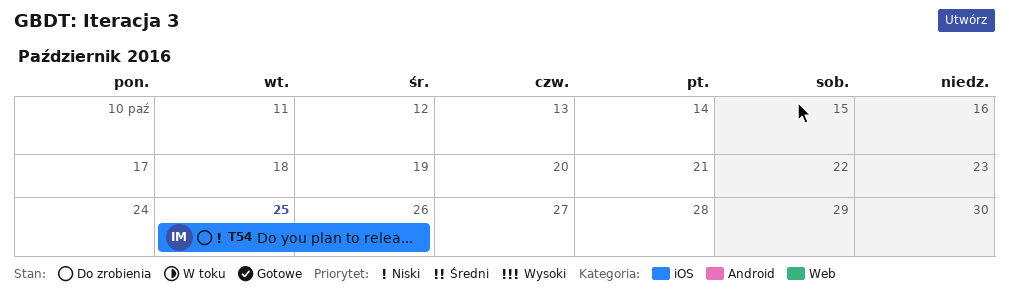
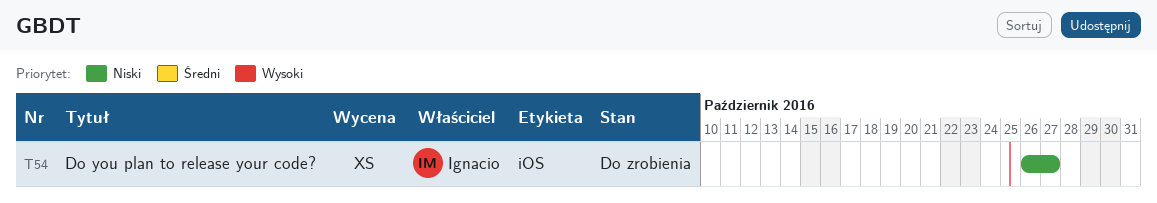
T54, start: Oct 25 -> Oct 26
T54, due: Oct 26 -> Oct 27

